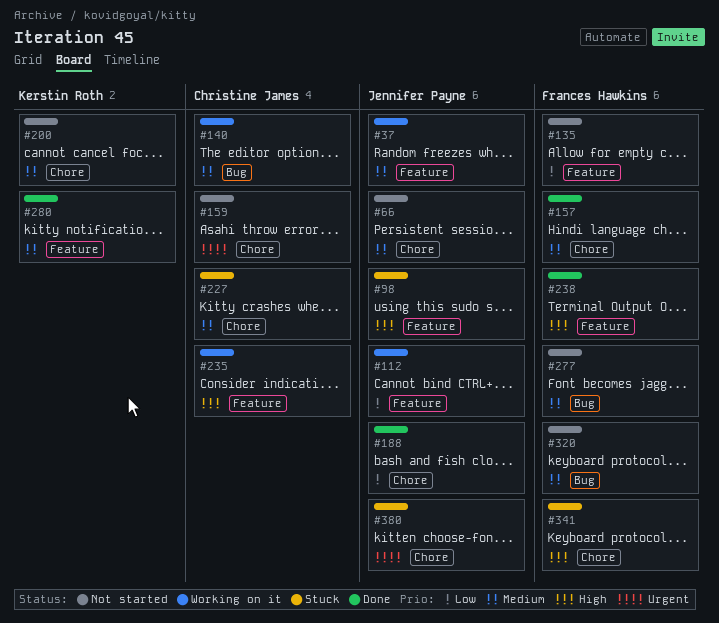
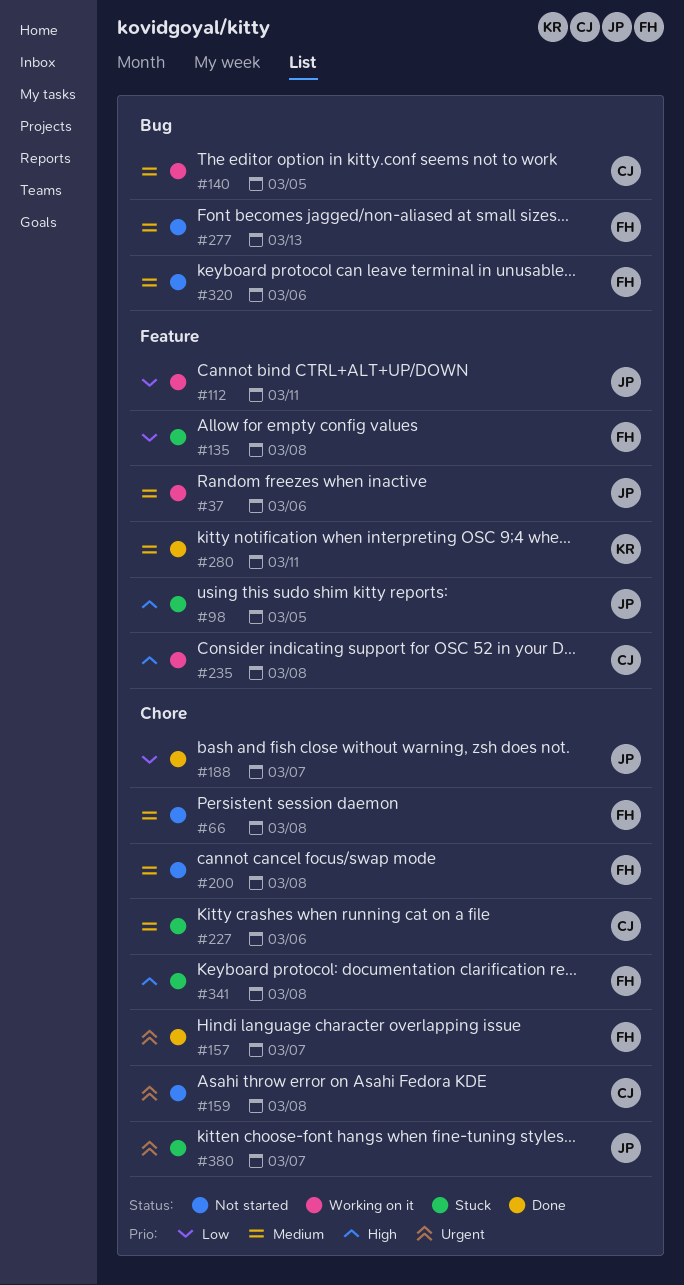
#66, owner: Jennifer Payne -> Frances Hawkins
#135, status: Not started -> Stuck
#157, priority: Medium -> Urgent
#200, owner: Kerstin Roth -> Frances Hawkins
#238: present -> none

